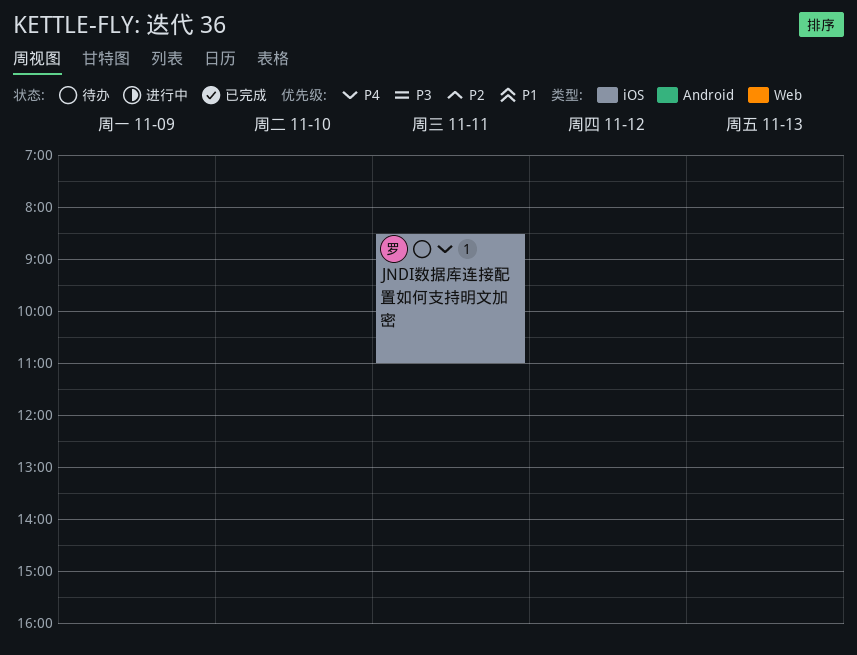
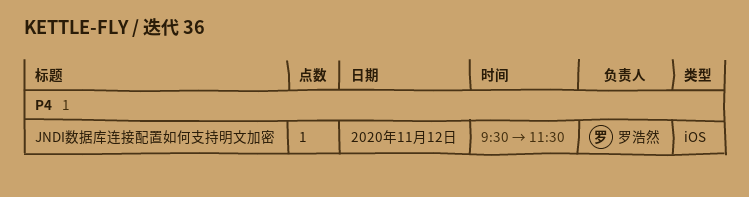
JNDI数据库连接配置如何支持明文加密, day: Nov 11 -> Nov 12
JNDI数据库连接配置如何支持明文加密, begins: 08:30 -> 09:30
JNDI数据库连接配置如何支持明文加密, ends: 11:00 -> 11:30

